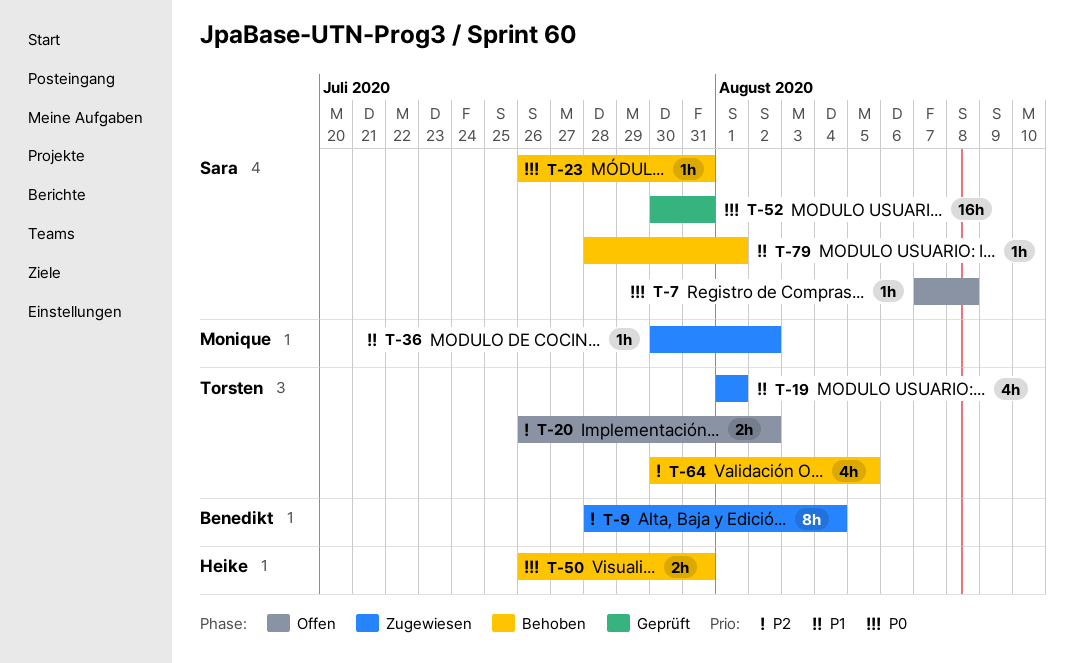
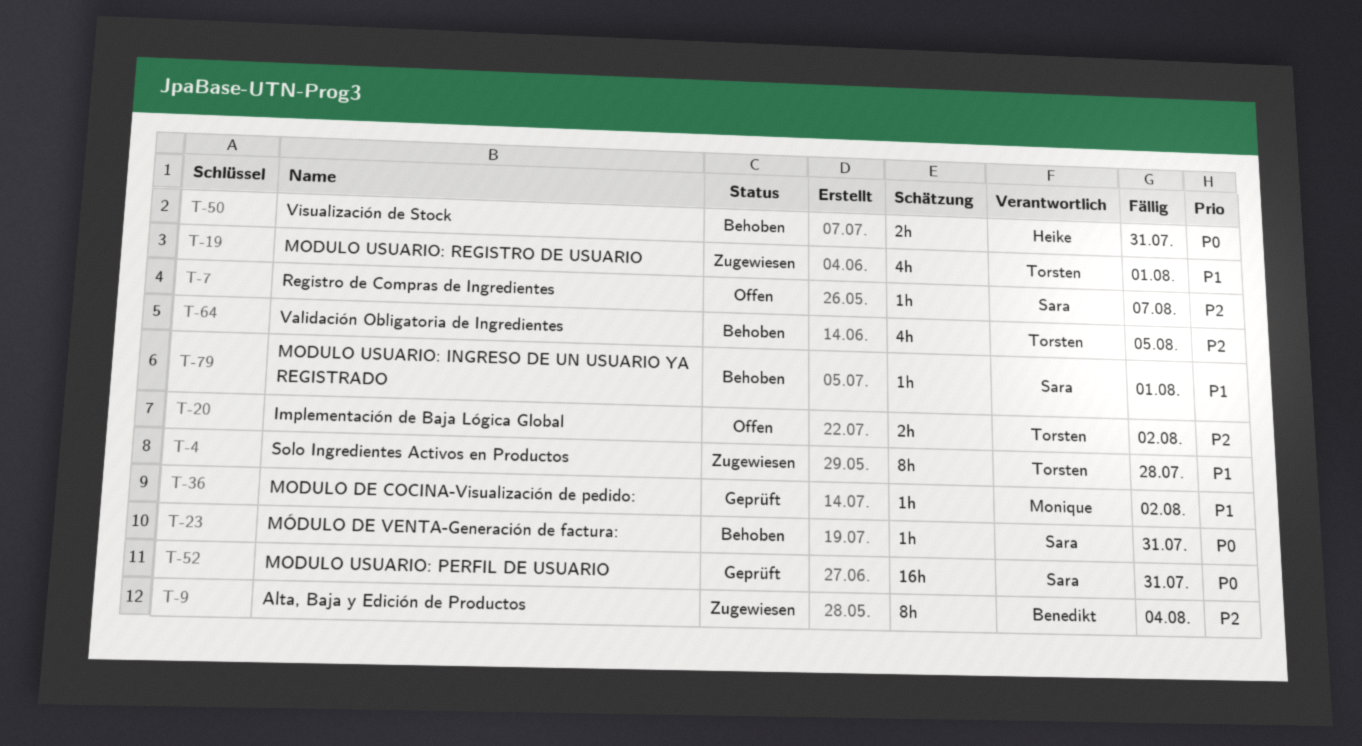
T-4: none -> present
T-7, priority: P0 -> P2
T-7, due: Aug 8 -> Aug 7
T-36, status: Zugewiesen -> Geprüft

